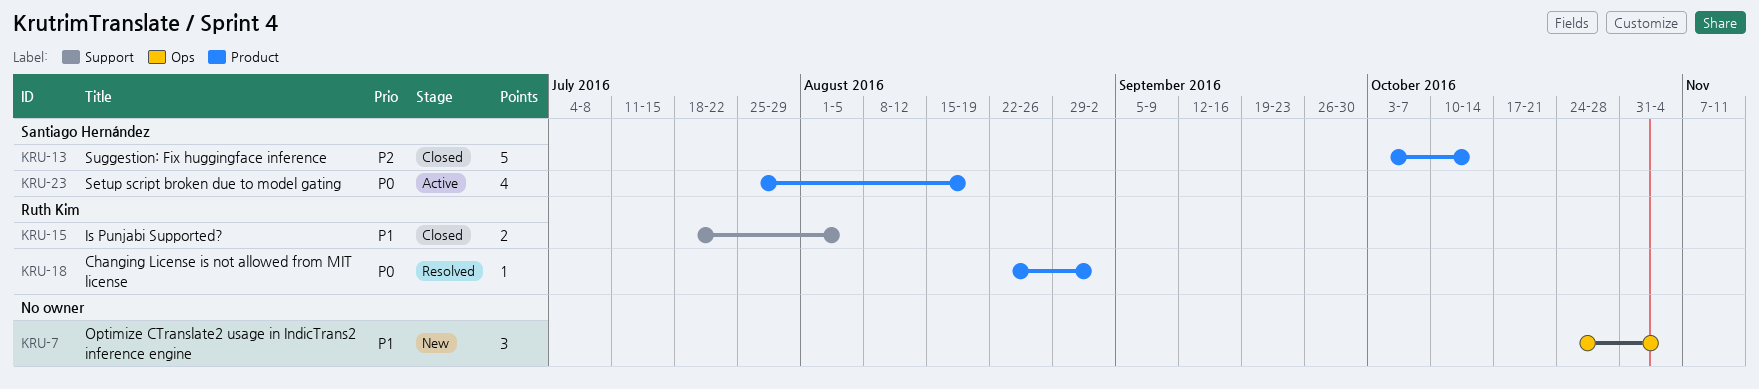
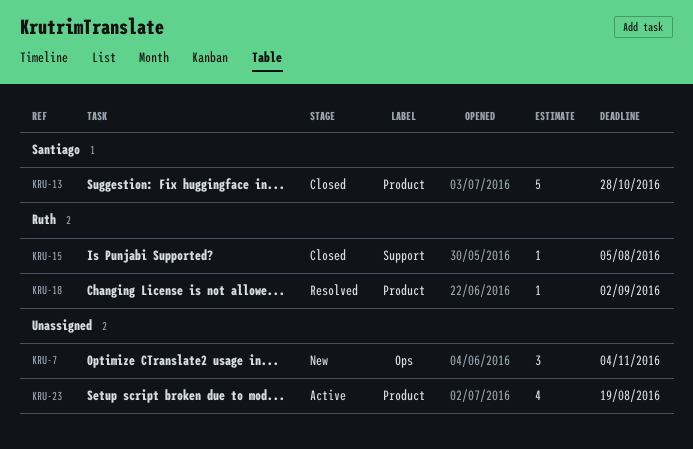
KRU-13, due: Oct 14 -> Oct 28
KRU-15, estimate: 2 -> 1
KRU-23, owner: Santiago Hernández -> none

